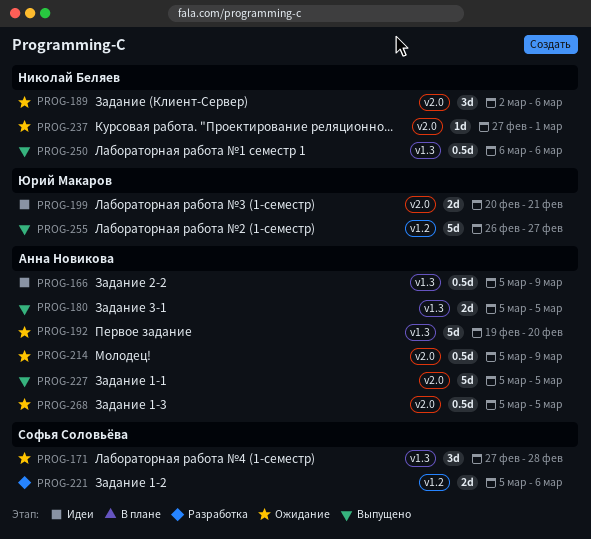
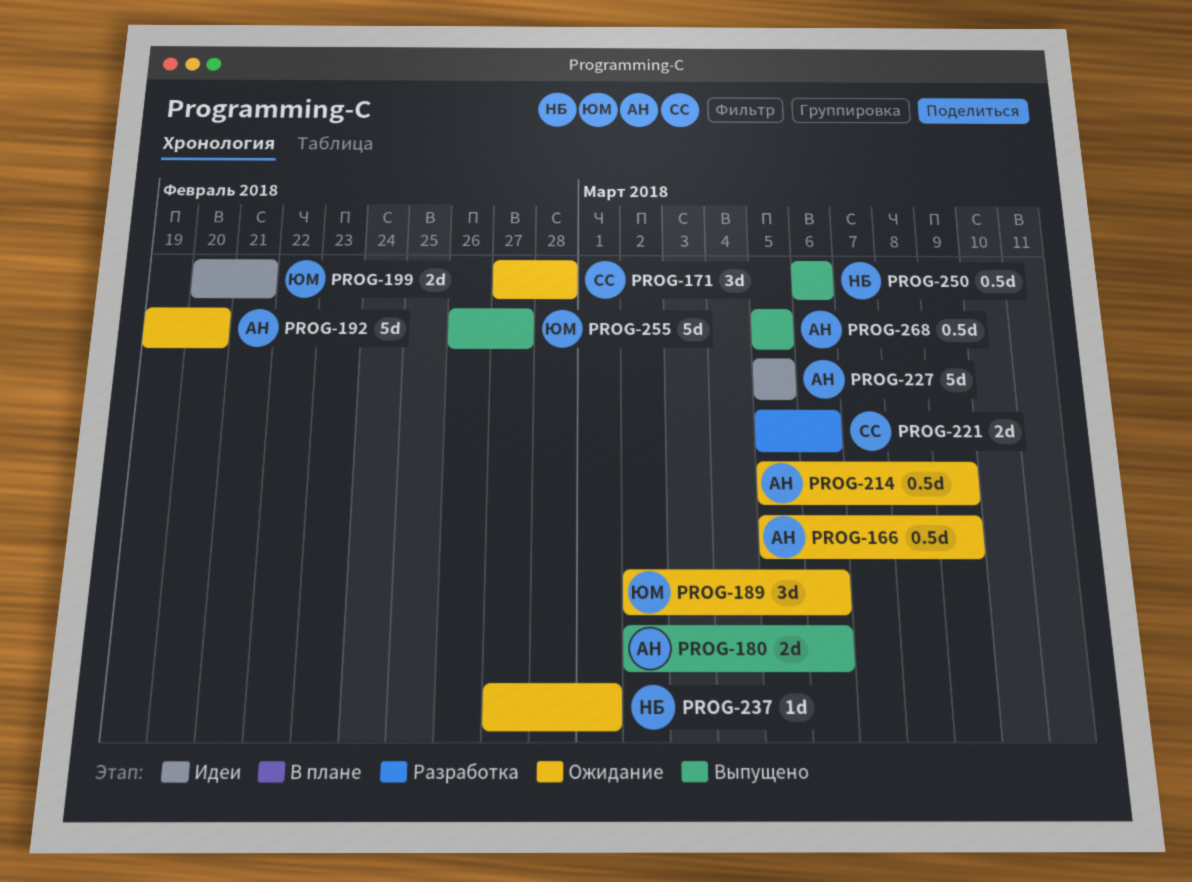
PROG-166, status: Идеи -> Ожидание
PROG-180, start: Mar 5 -> Mar 2
PROG-180, due: Mar 5 -> Mar 6
PROG-189, owner: Николай Беляев -> Юрий Макаров
PROG-227, status: Выпущено -> Идеи
PROG-268, status: Ожидание -> Выпущено

